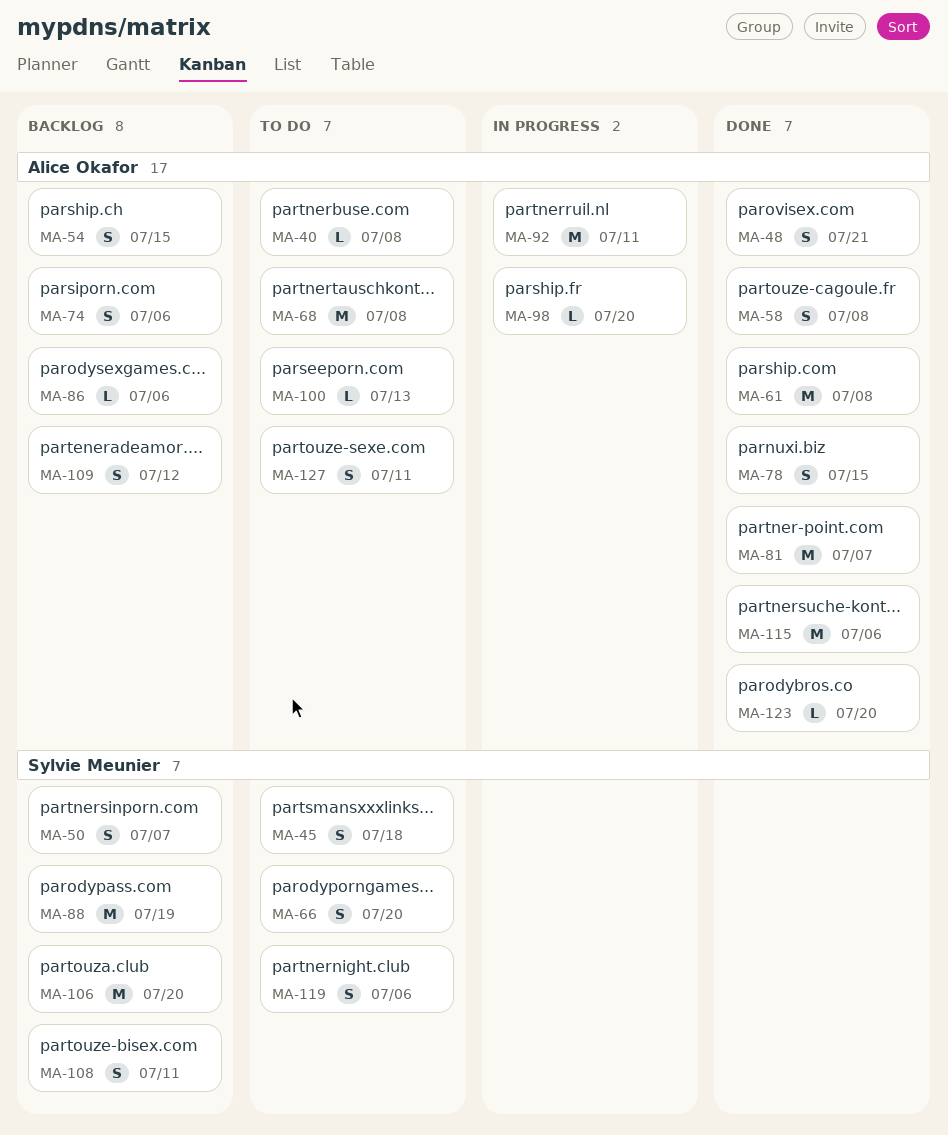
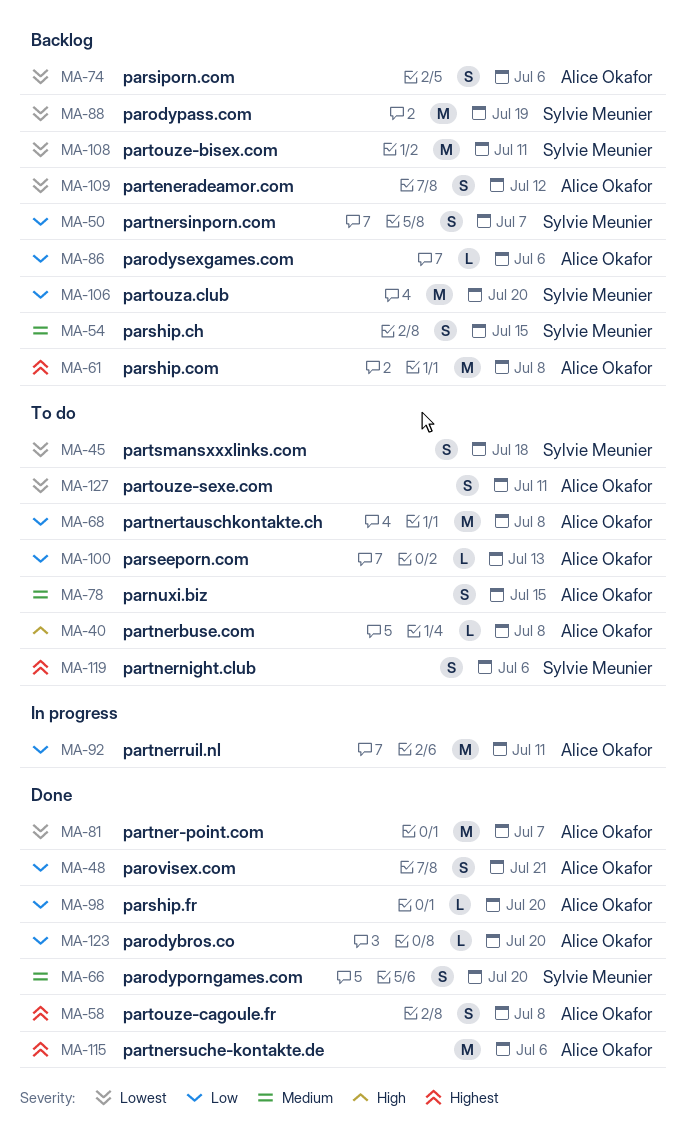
MA-54, owner: Alice Okafor -> Sylvie Meunier
MA-61, status: Done -> Backlog
MA-66, status: To do -> Done
MA-78, status: Done -> To do
MA-98, status: In progress -> Done
MA-108, estimate: S -> M

